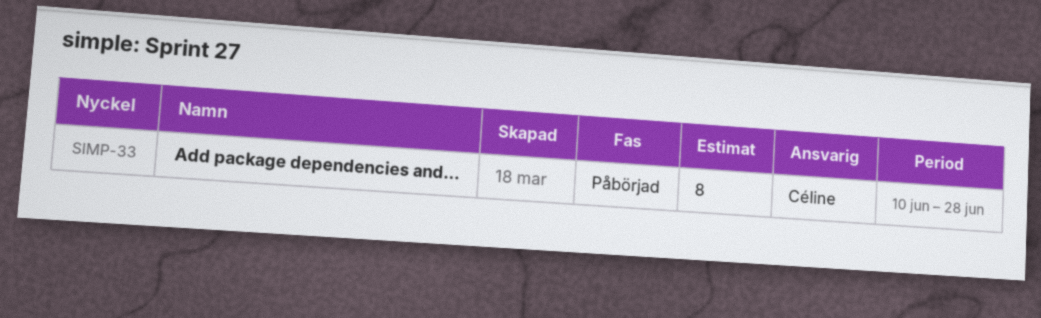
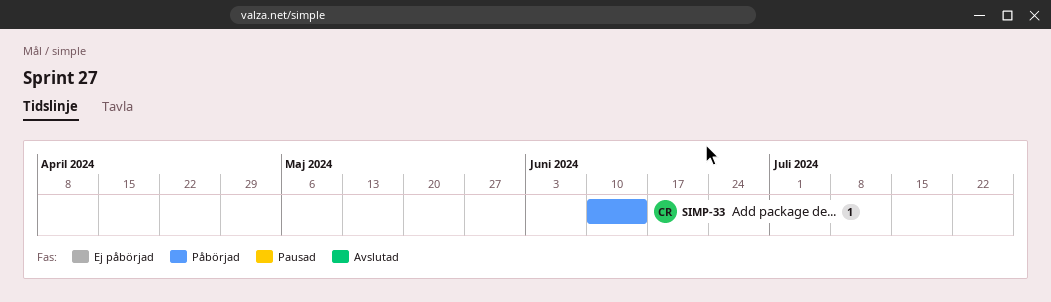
SIMP-33, estimate: 8 -> 1
SIMP-33, due: Jun 28 -> Jun 14

